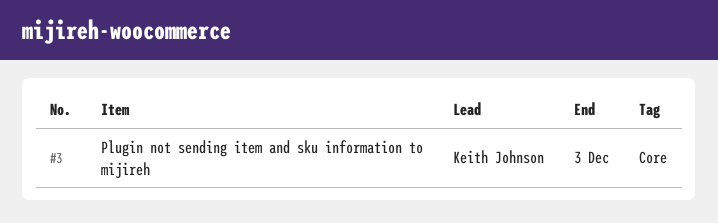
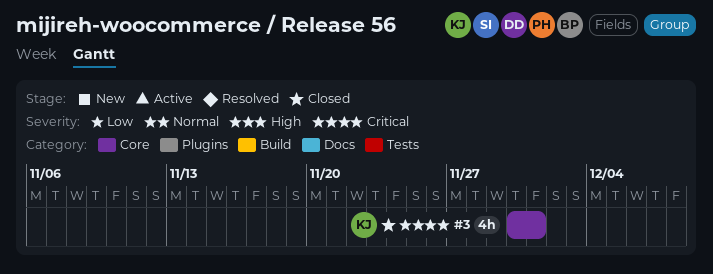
#3, due: Dec 3 -> Dec 1

